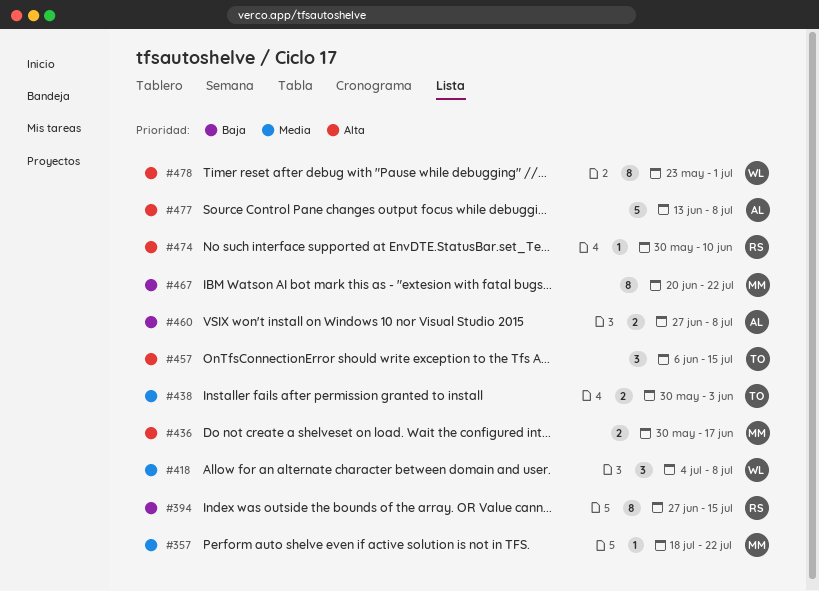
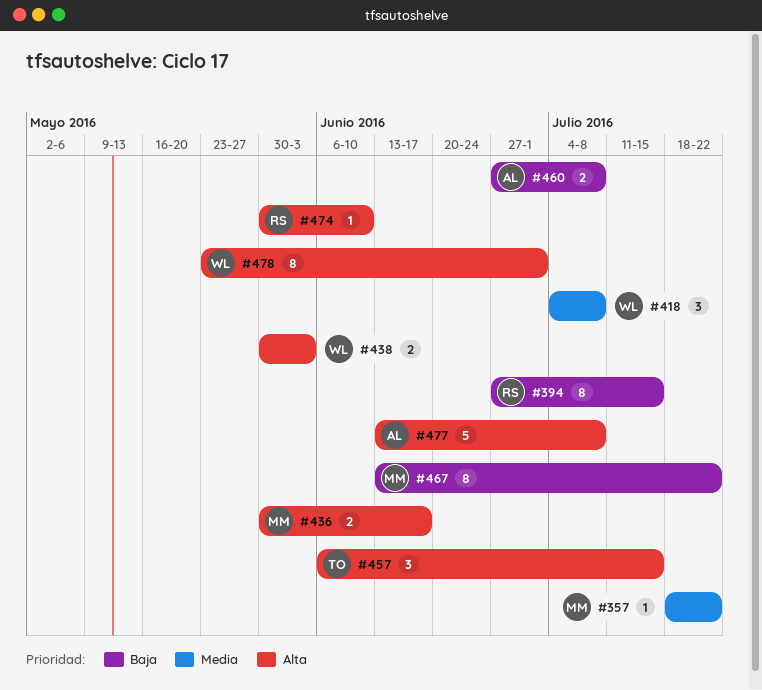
#438, owner: TO -> WL
#438, priority: Media -> Alta
#467, start: Jun 20 -> Jun 13

